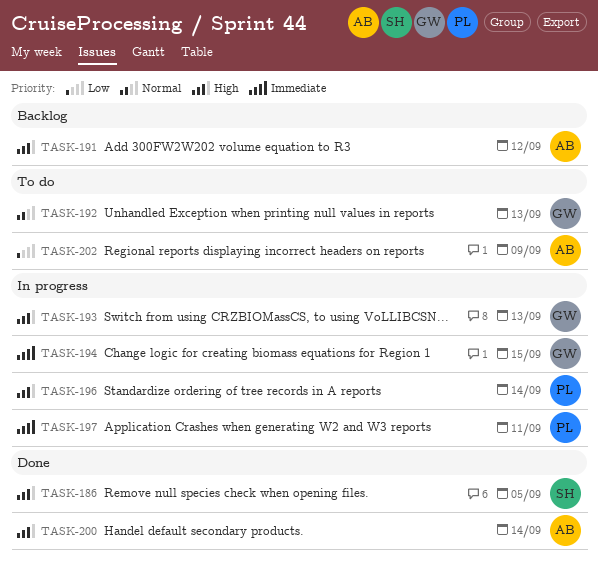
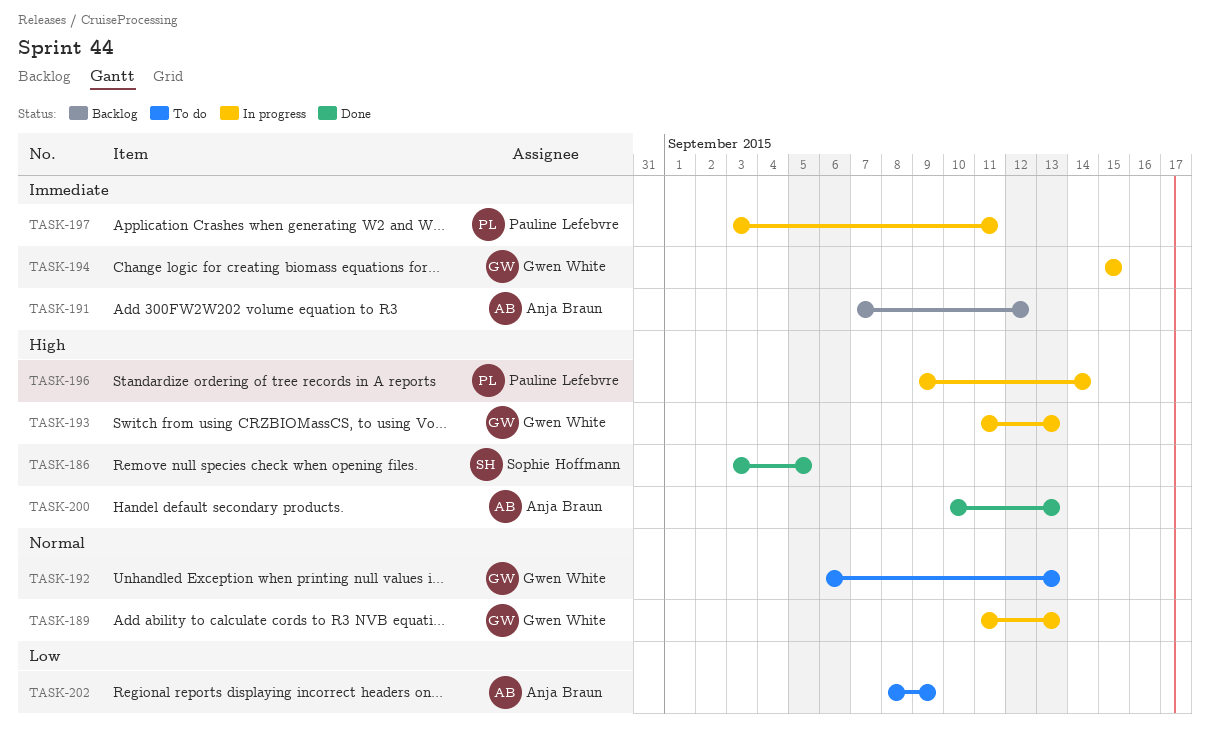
TASK-189: none -> present
TASK-191, priority: High -> Immediate
TASK-200, due: Sep 14 -> Sep 13

